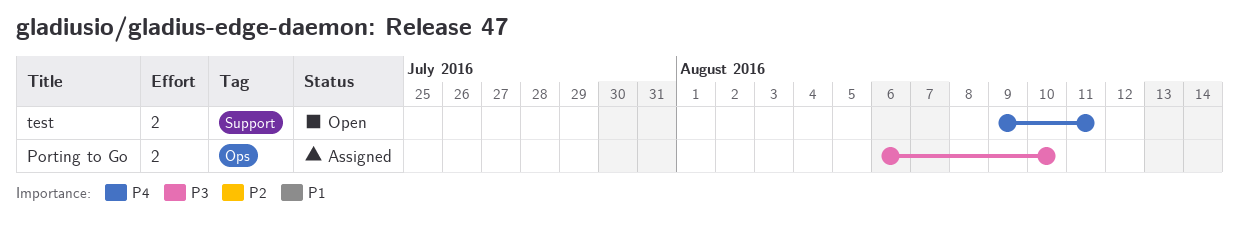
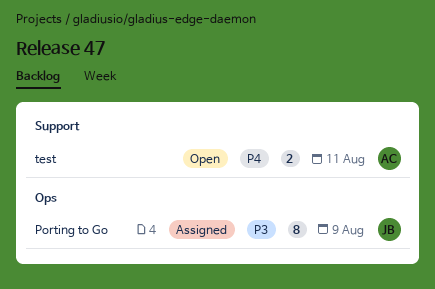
Porting to Go, estimate: 2 -> 8
Porting to Go, due: Aug 10 -> Aug 9

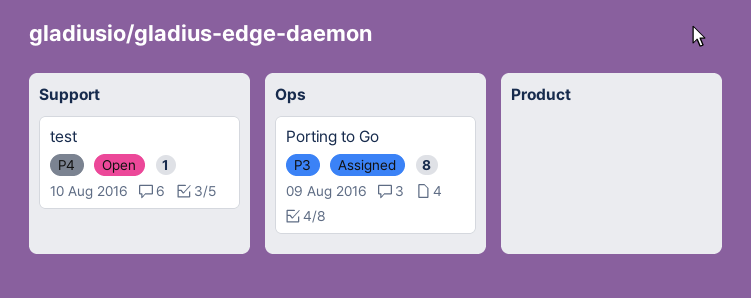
test, estimate: 2 -> 1
test, due: Aug 11 -> Aug 10

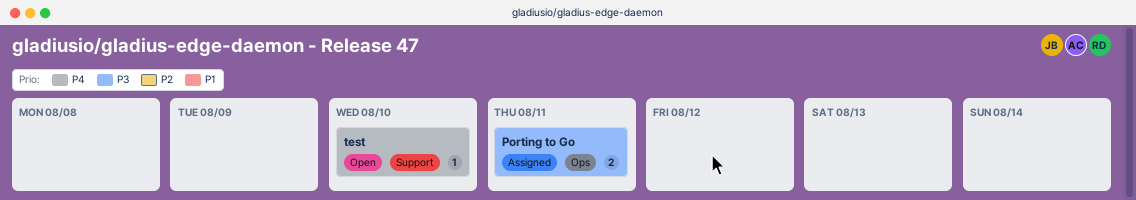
Porting to Go, estimate: 8 -> 2
Porting to Go, due: Aug 9 -> Aug 11

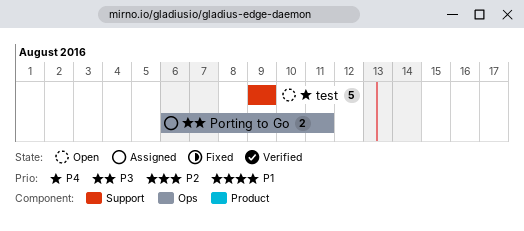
test, estimate: 1 -> 5
test, due: Aug 10 -> Aug 9

